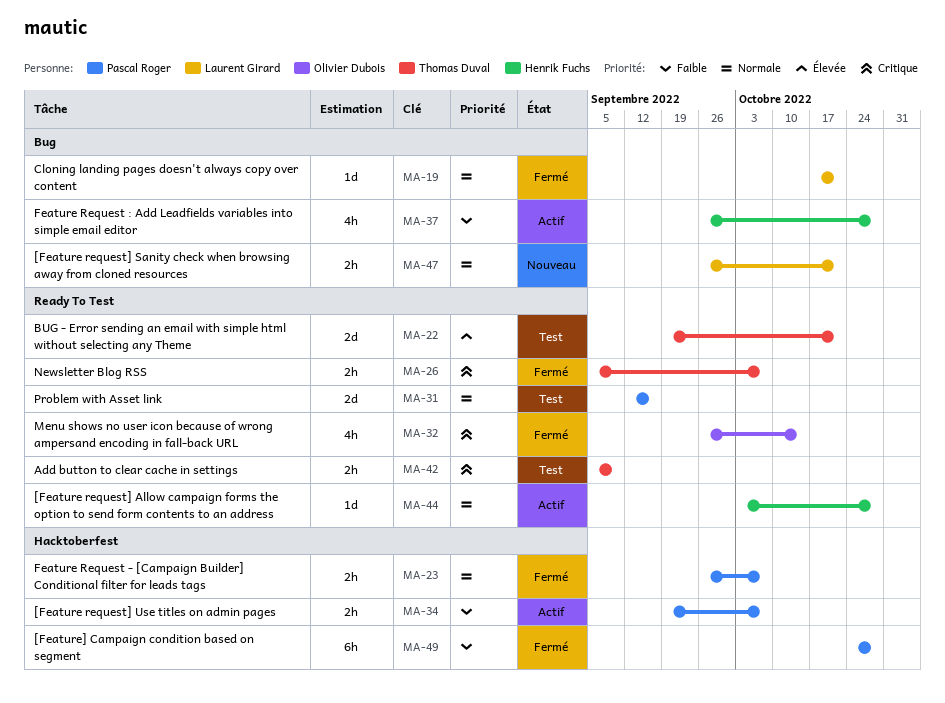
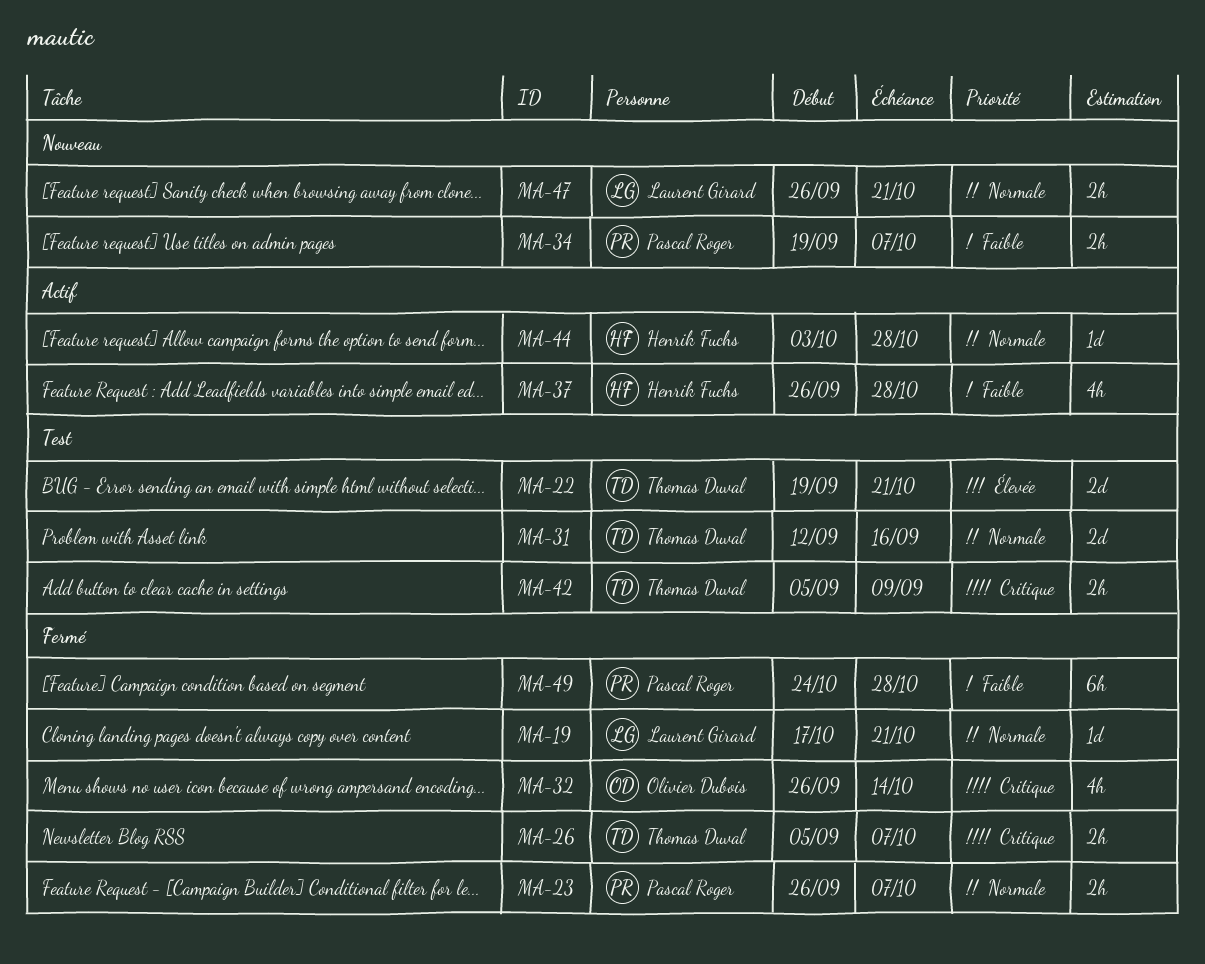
MA-31, owner: Pascal Roger -> Thomas Duval
MA-34, status: Actif -> Nouveau

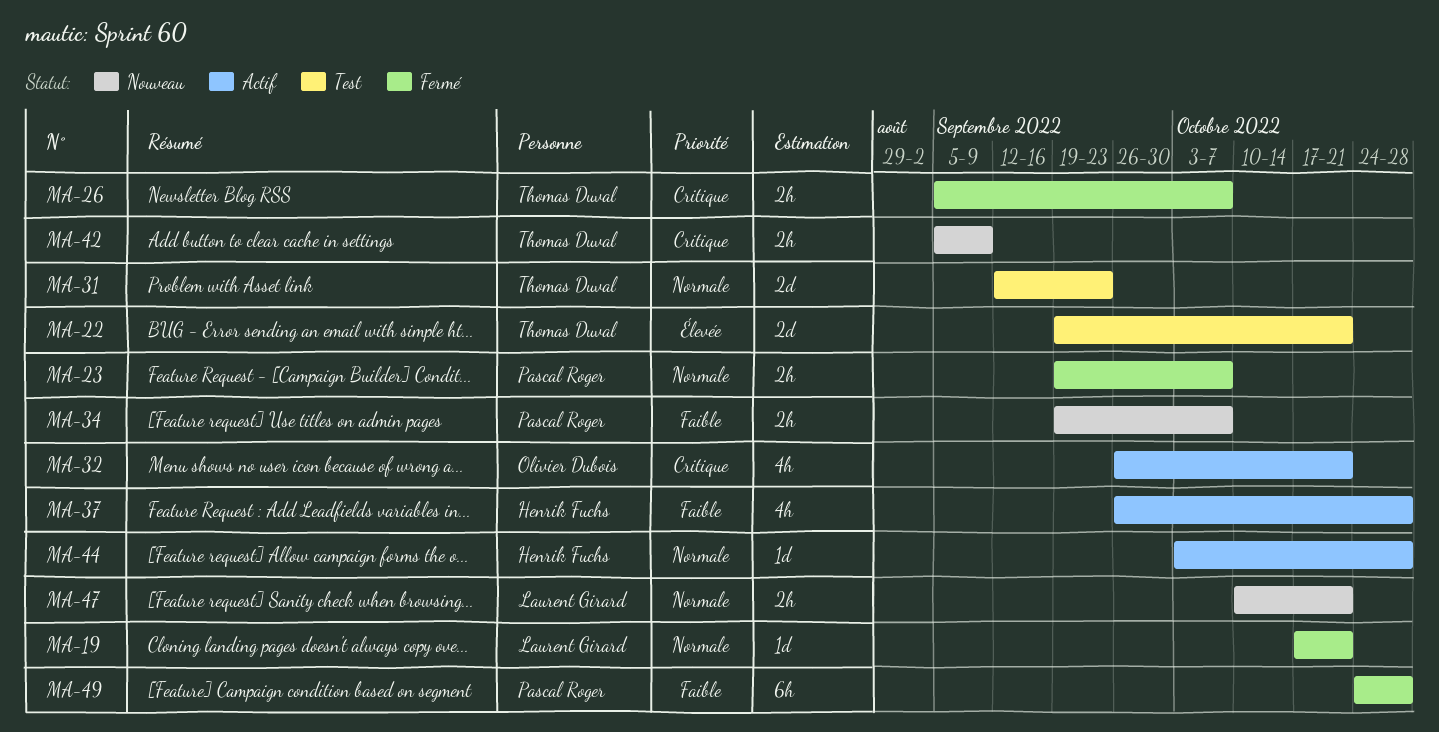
MA-23, start: Sep 26 -> Sep 19
MA-31, due: Sep 16 -> Sep 23
MA-32, status: Fermé -> Actif
MA-32, due: Oct 14 -> Oct 21
MA-42, status: Test -> Nouveau
MA-47, start: Sep 26 -> Oct 10

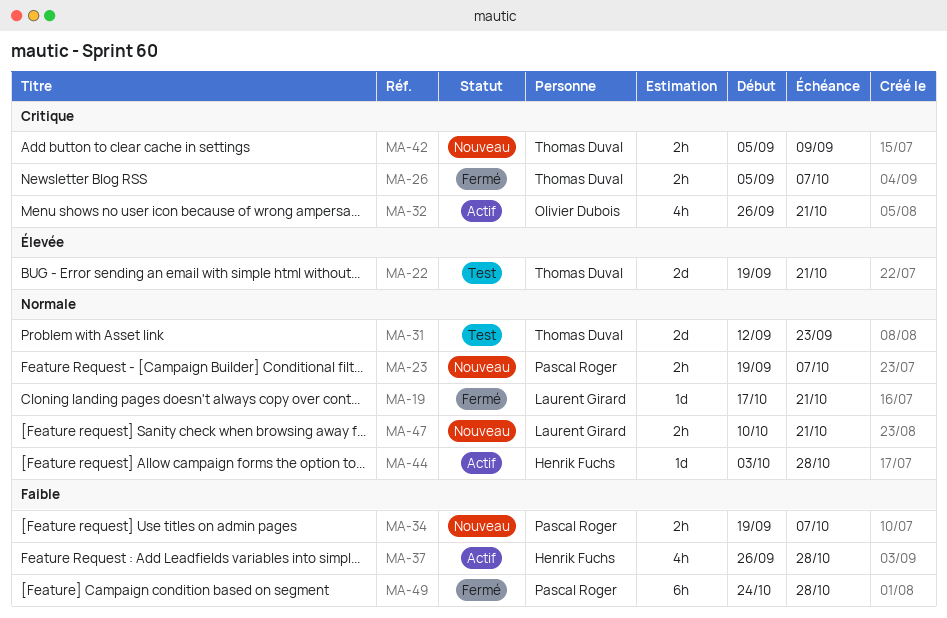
MA-23, status: Fermé -> Nouveau

